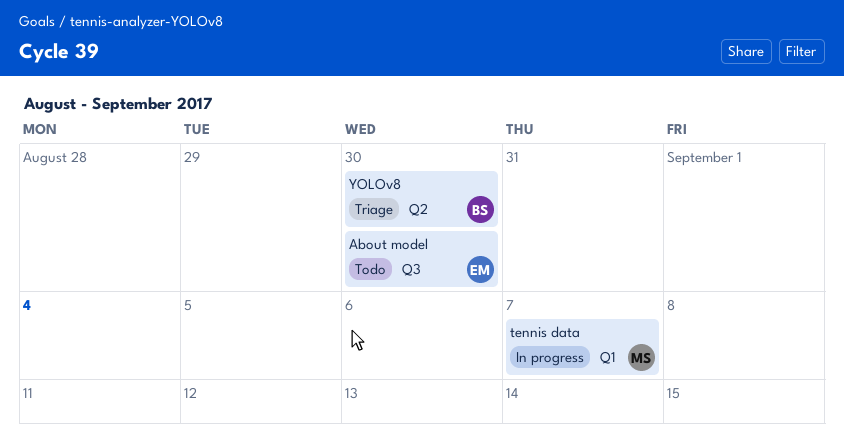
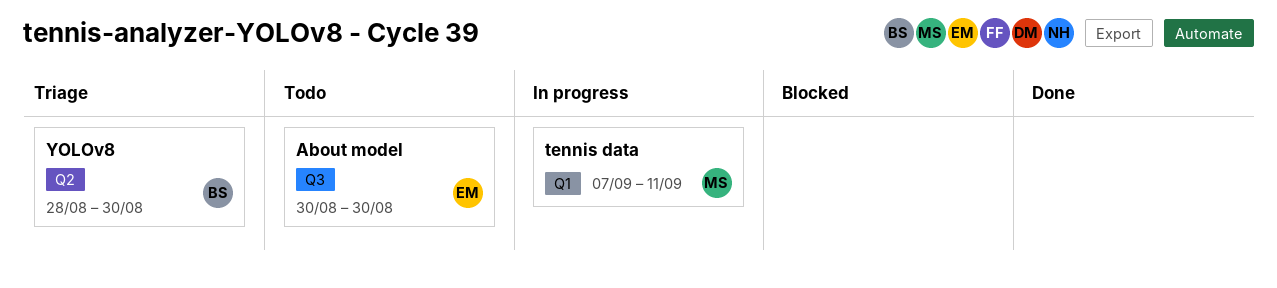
tennis data, due: Sep 7 -> Sep 11

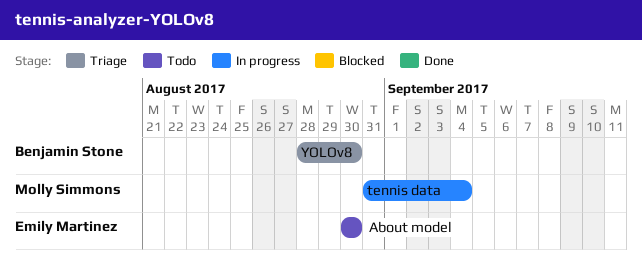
tennis data, start: Sep 7 -> Aug 31
tennis data, due: Sep 11 -> Sep 4

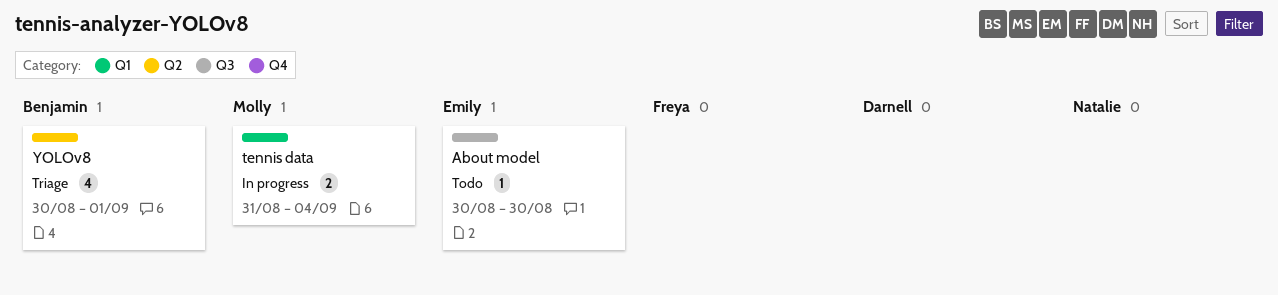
YOLOv8, start: Aug 28 -> Aug 30
YOLOv8, due: Aug 30 -> Sep 1

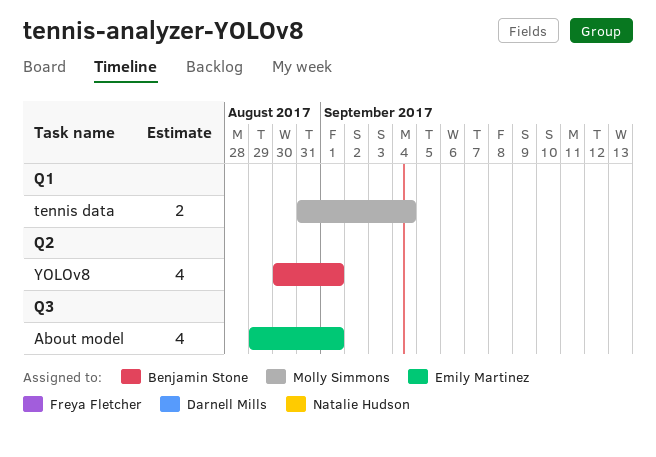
About model, estimate: 1 -> 4
About model, start: Aug 30 -> Aug 29
About model, due: Aug 30 -> Sep 1

